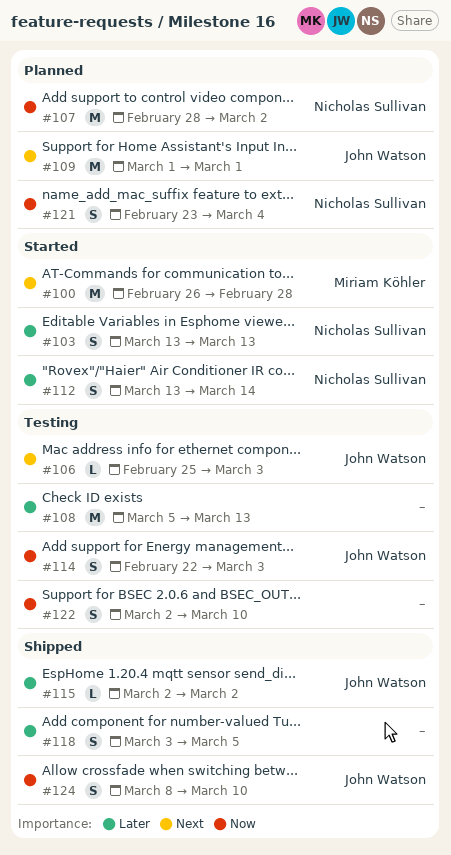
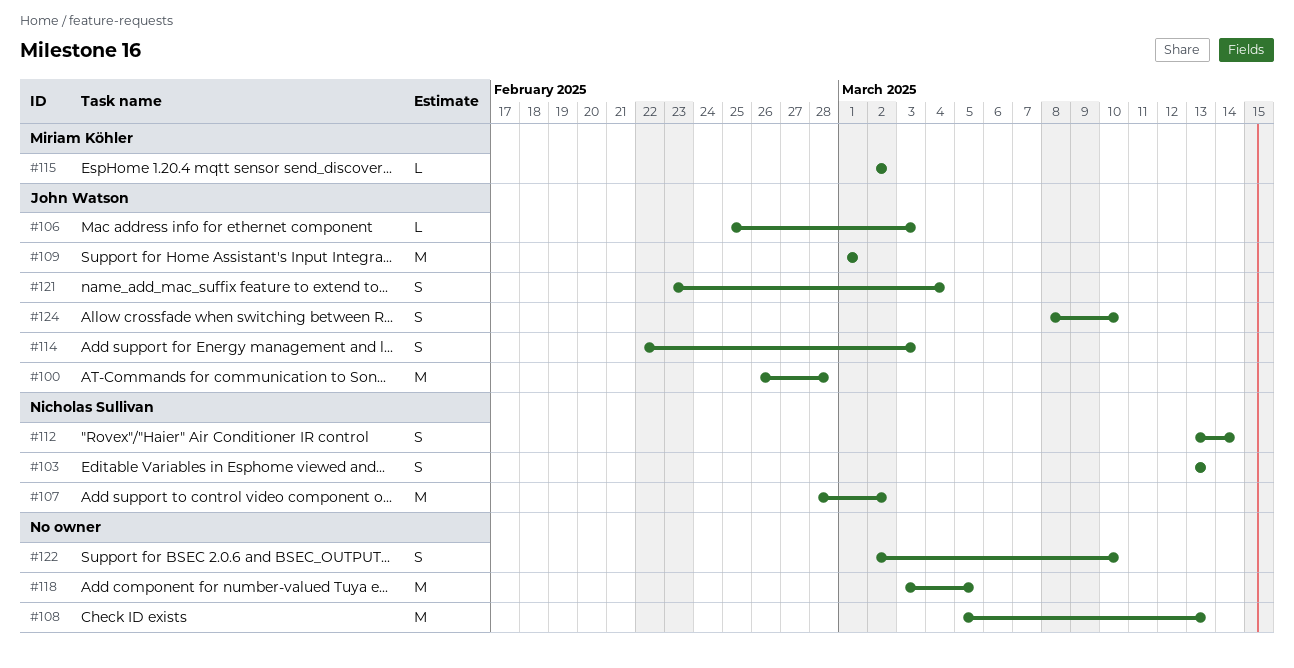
#100, owner: Miriam Köhler -> John Watson
#115, owner: John Watson -> Miriam Köhler
#118, estimate: S -> M
#121, owner: Nicholas Sullivan -> John Watson

